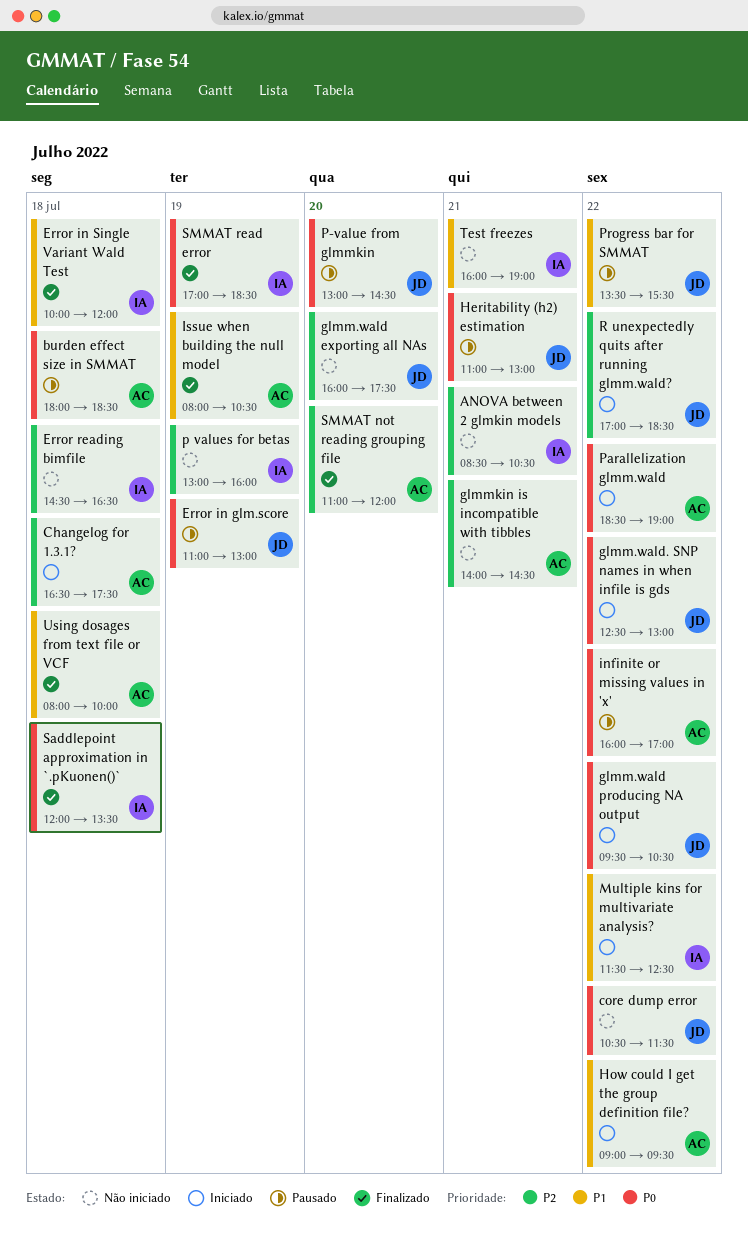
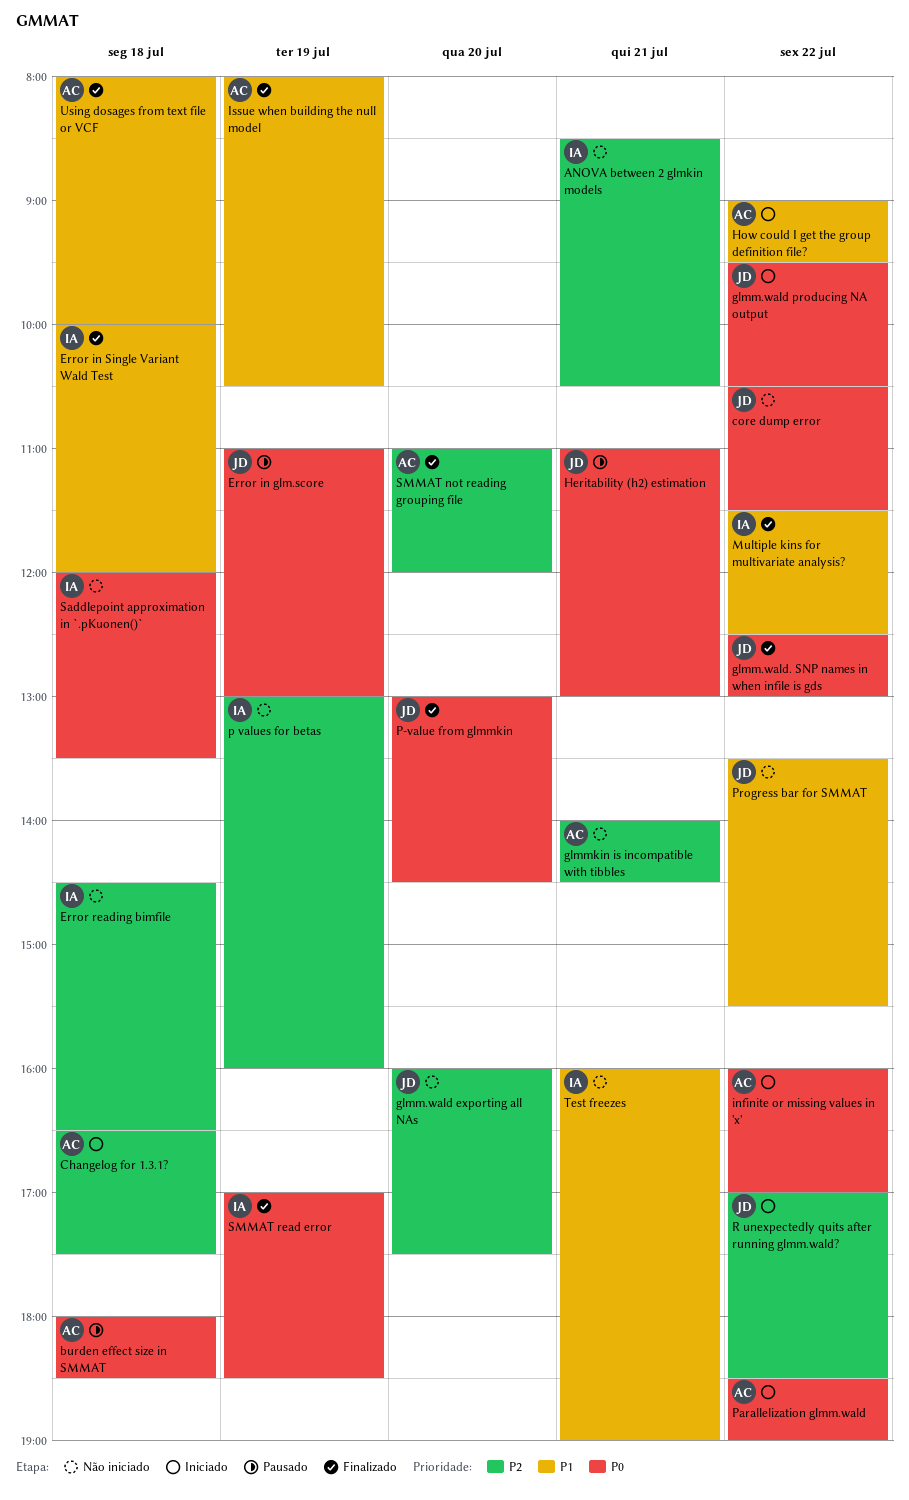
glmm.wald. SNP names in when infile is gds, status: Iniciado -> Finalizado
infinite or missing values in 'x', status: Pausado -> Iniciado
Multiple kins for multivariate analysis?, status: Iniciado -> Finalizado
P-value from glmmkin, status: Pausado -> Finalizado
Progress bar for SMMAT, status: Pausado -> Não iniciado
Saddlepoint approximation in `.pKuonen()`, status: Finalizado -> Não iniciado

